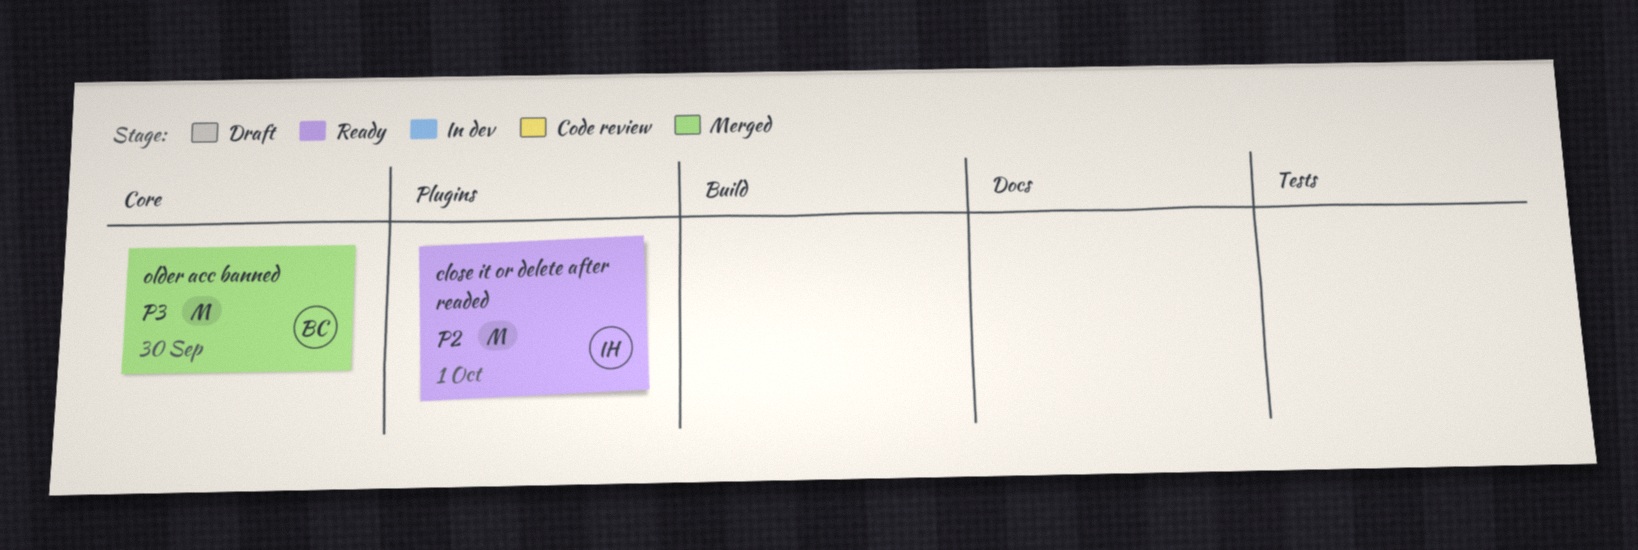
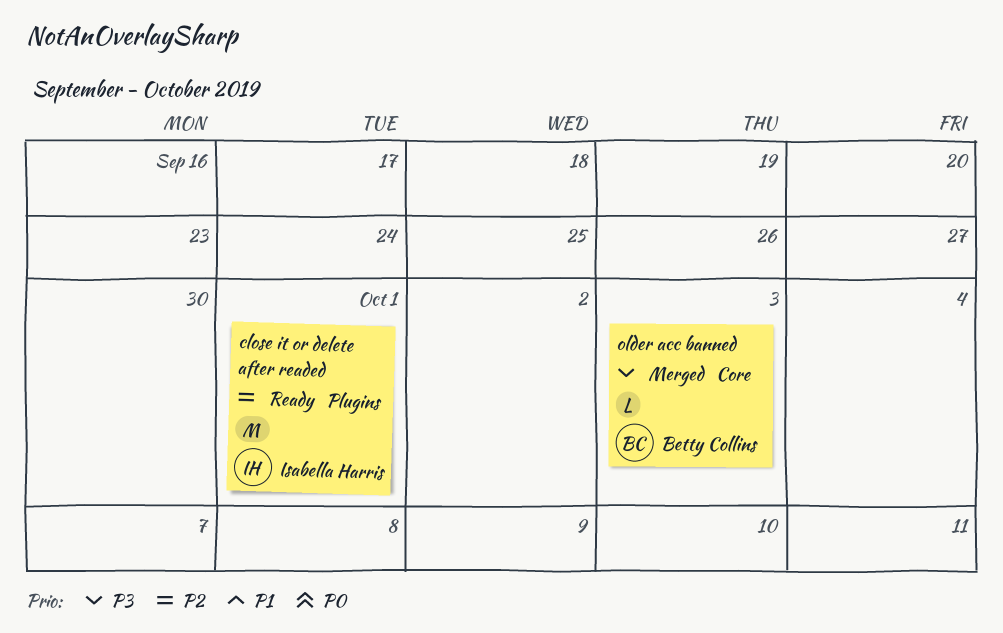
older acc banned, estimate: M -> L
older acc banned, due: Sep 30 -> Oct 3

